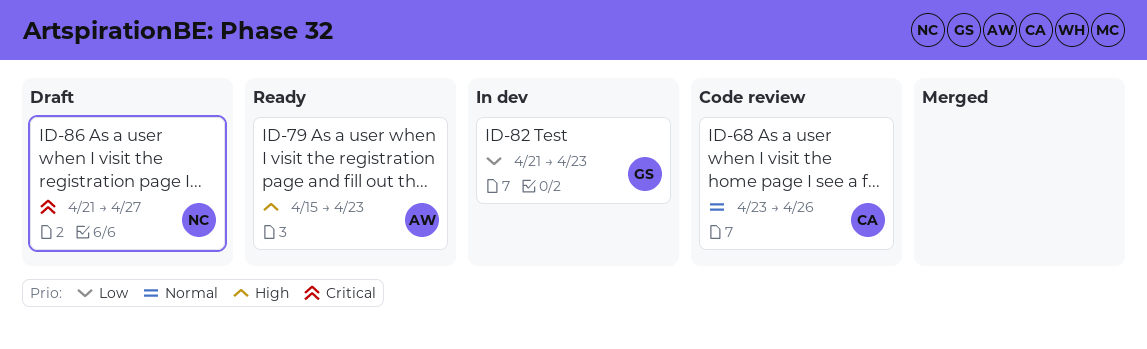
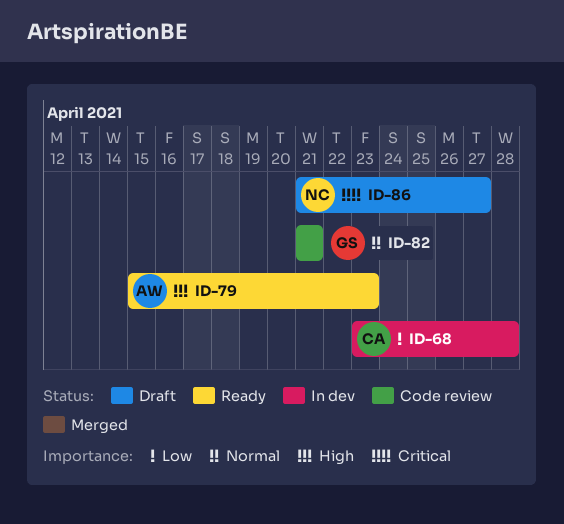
ID-68, status: Code review -> In dev
ID-68, priority: Normal -> Low
ID-68, due: Apr 26 -> Apr 28
ID-82, status: In dev -> Code review
ID-82, priority: Low -> Normal
ID-82, due: Apr 23 -> Apr 21

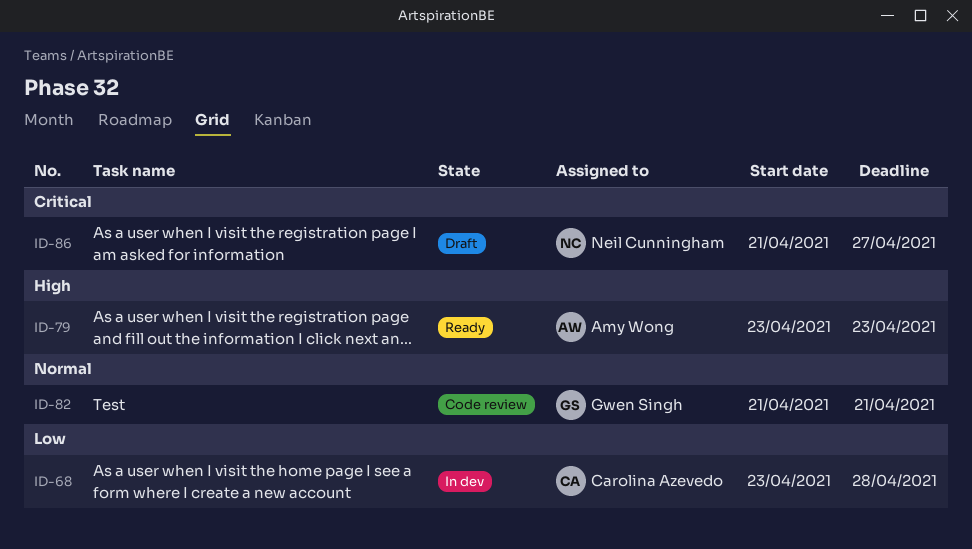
ID-79, start: Apr 15 -> Apr 23

